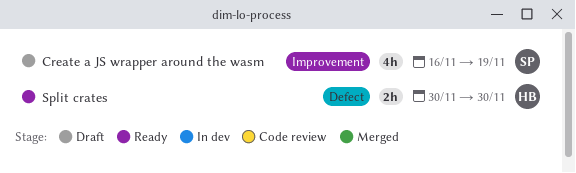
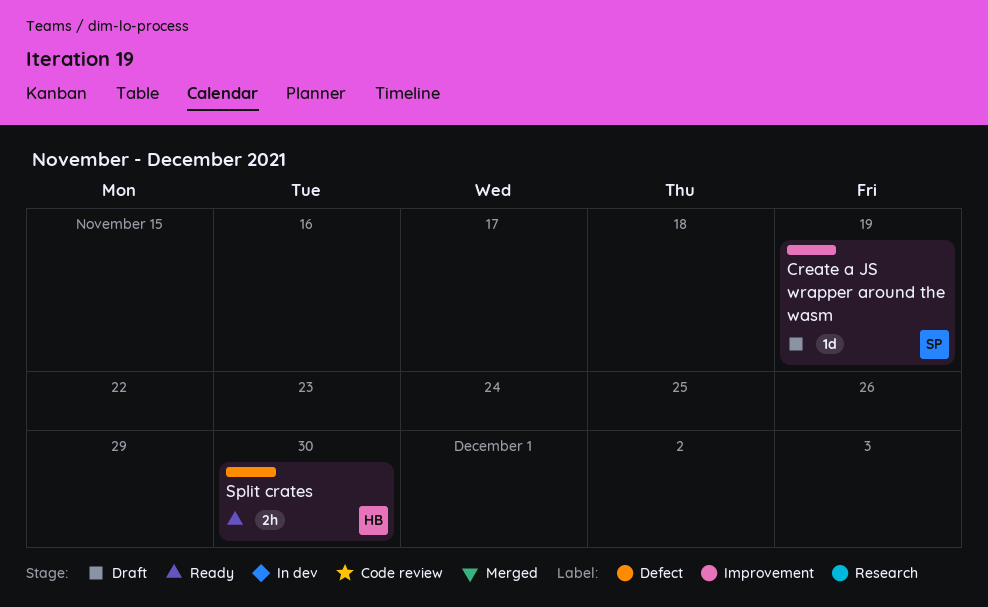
Create a JS wrapper around the wasm, estimate: 4h -> 1d

